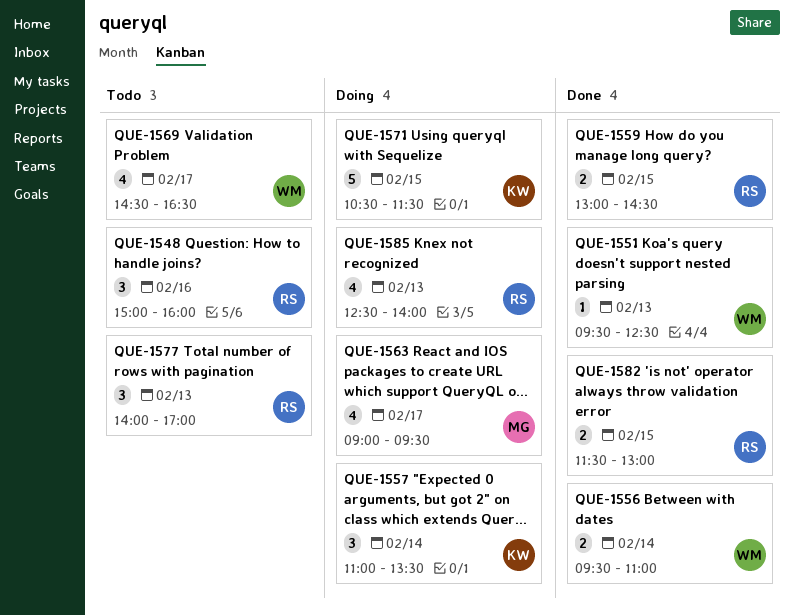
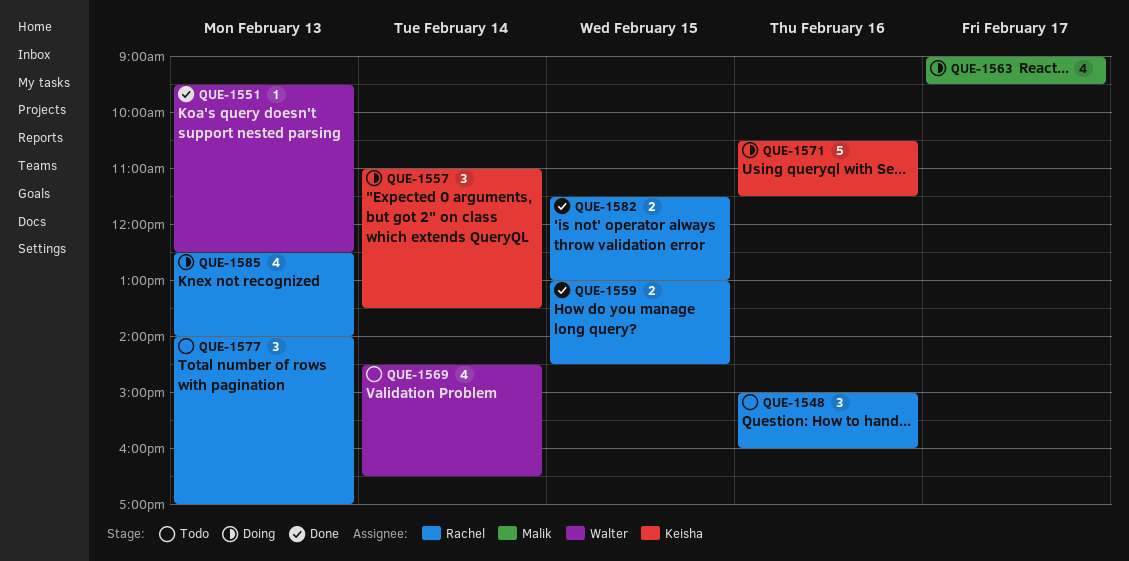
QUE-1556: present -> none
QUE-1569, day: Feb 17 -> Feb 14
QUE-1571, day: Feb 15 -> Feb 16

